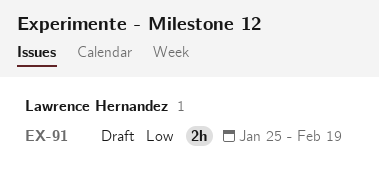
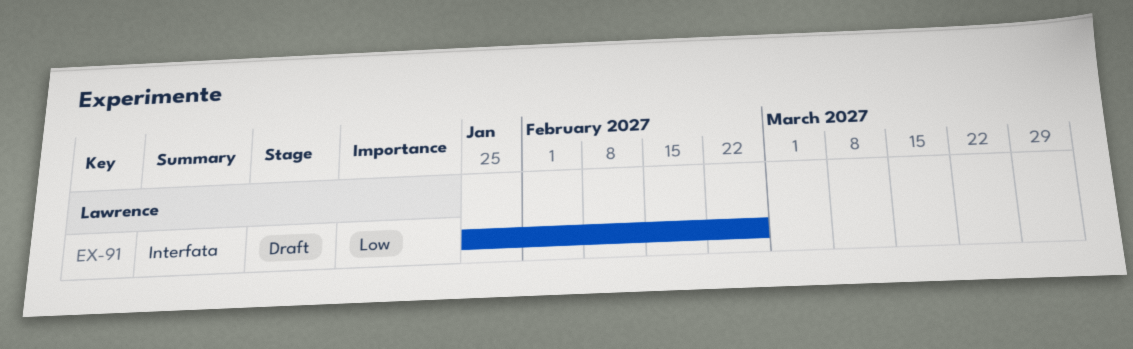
EX-91, due: Feb 19 -> Feb 26

